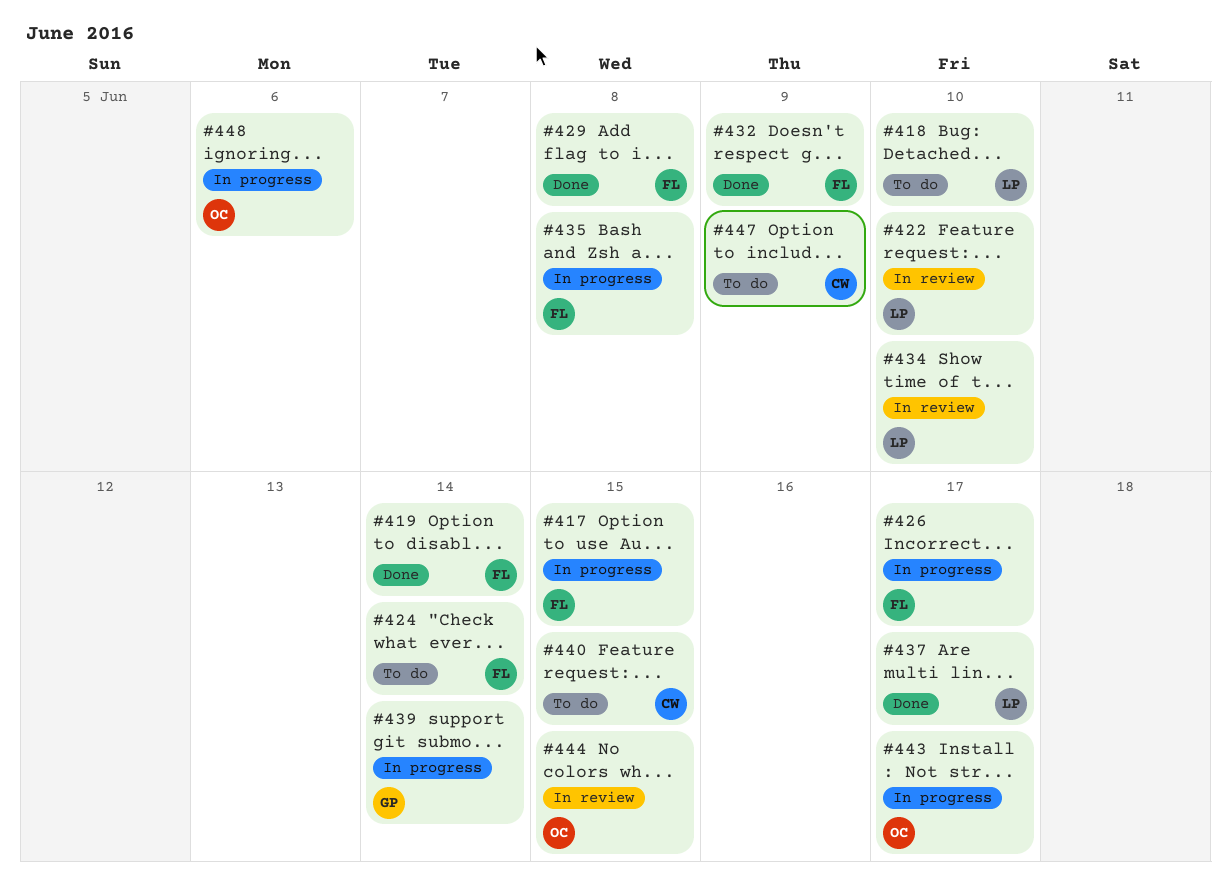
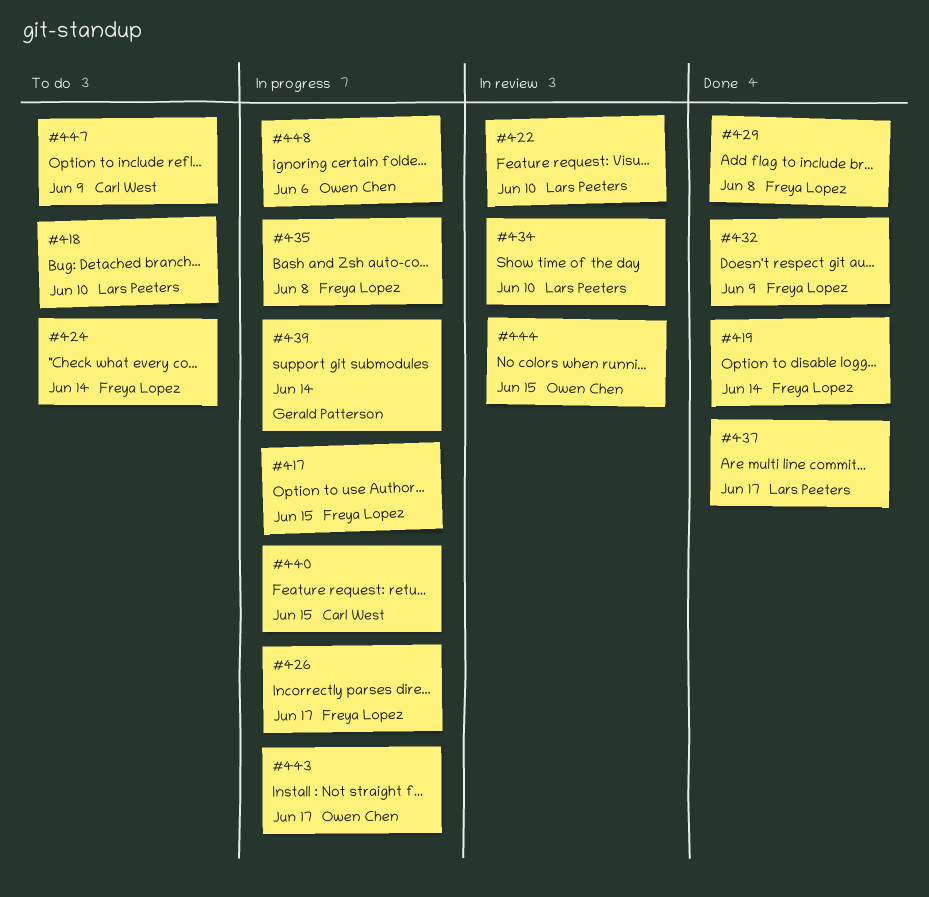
#440, status: To do -> In progress

